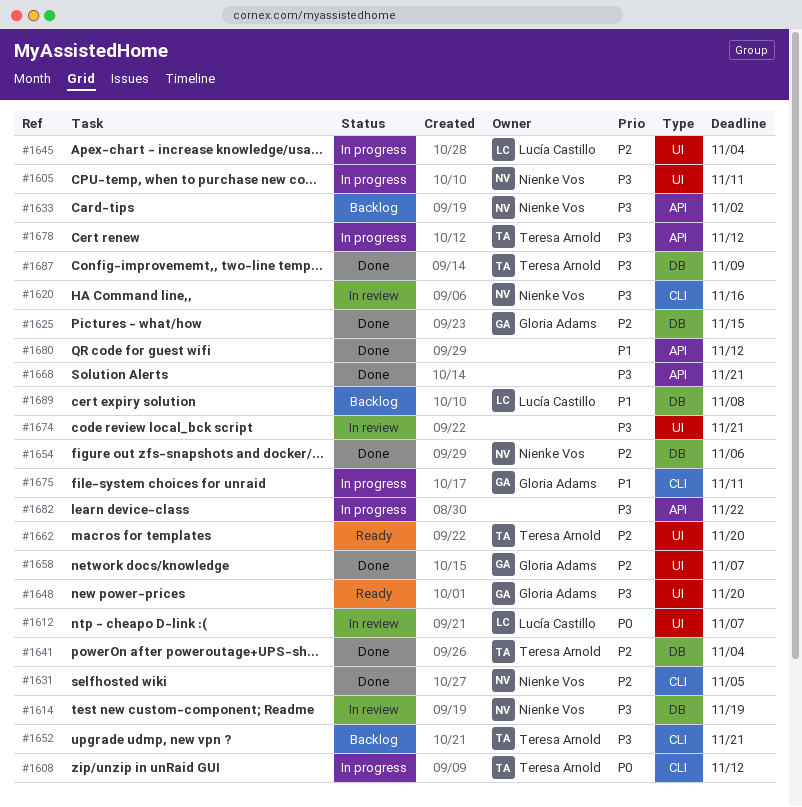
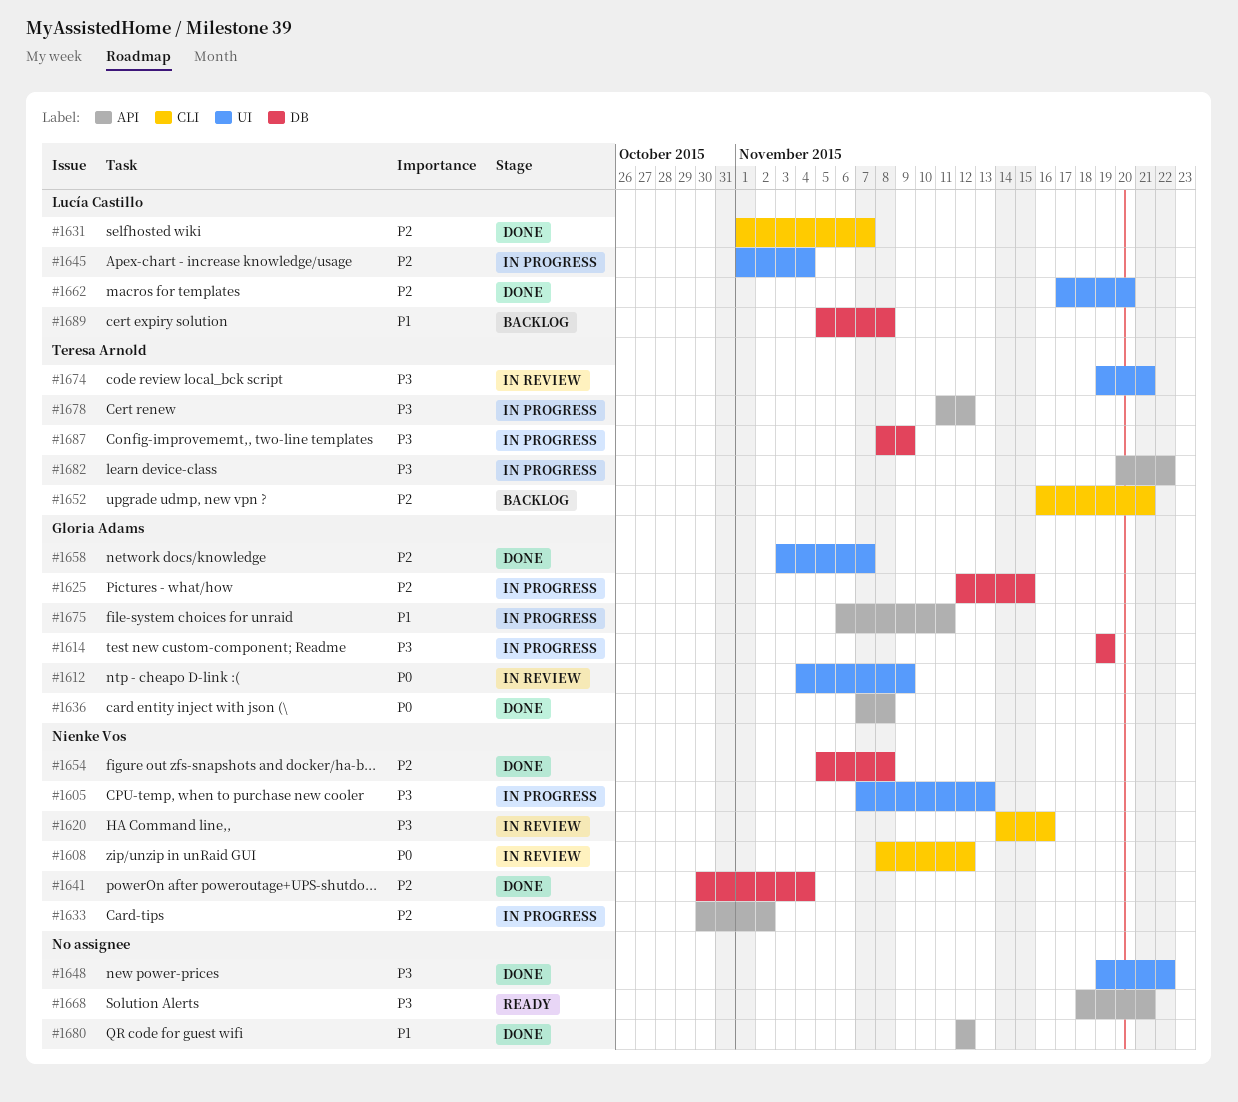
#1605, due: Nov 11 -> Nov 13
#1608, status: In progress -> In review
#1608, owner: Teresa Arnold -> Nienke Vos
#1612, owner: Lucía Castillo -> Gloria Adams
#1612, due: Nov 7 -> Nov 9
#1614, status: In review -> In progress
#1614, owner: Nienke Vos -> Gloria Adams
#1625, status: Done -> In progress
#1631, owner: Nienke Vos -> Lucía Castillo
#1631, due: Nov 5 -> Nov 7
#1633, status: Backlog -> In progress
#1633, priority: P3 -> P2
#1636: none -> present
#1641, owner: Teresa Arnold -> Nienke Vos
#1648, status: Ready -> Done
#1648, owner: Gloria Adams -> none
#1648, due: Nov 20 -> Nov 22
#1652, priority: P3 -> P2
#1654, due: Nov 6 -> Nov 8
#1662, status: Ready -> Done
#1662, owner: Teresa Arnold -> Lucía Castillo
#1668, status: Done -> Ready
#1674, owner: none -> Teresa Arnold
#1675, label: CLI -> API
#1682, owner: none -> Teresa Arnold
#1687, status: Done -> In progress

